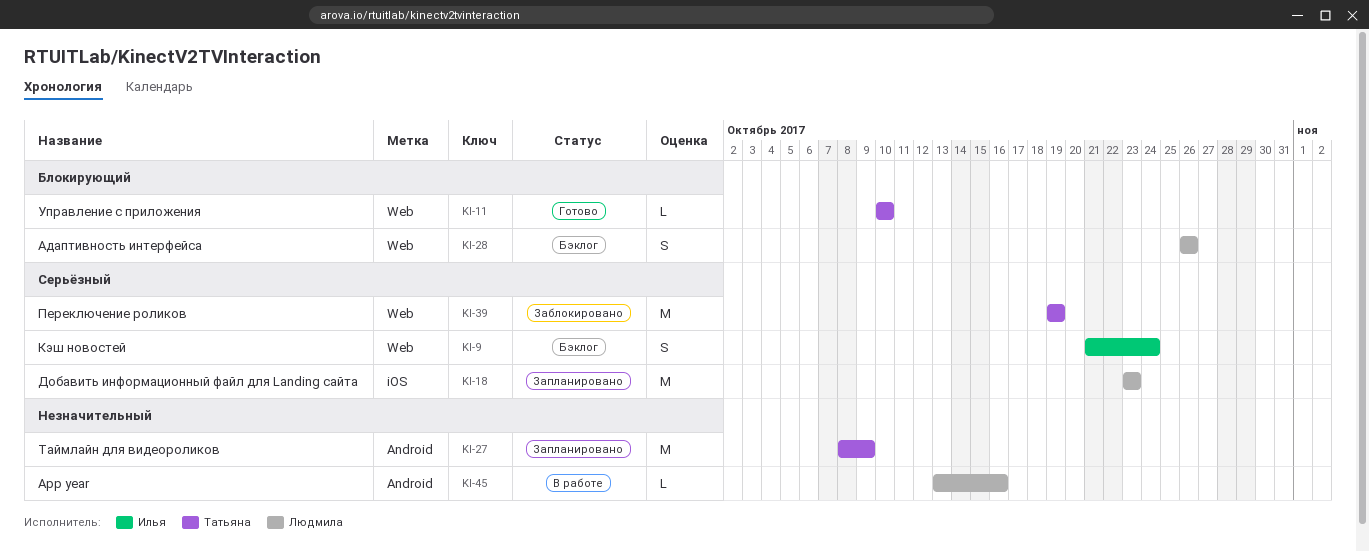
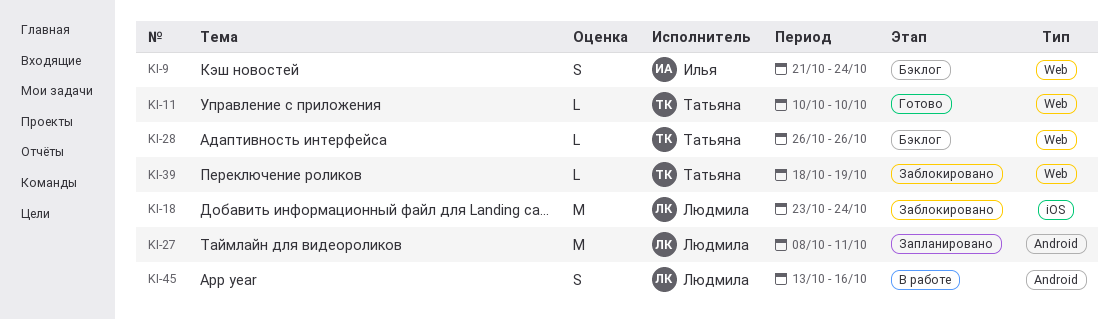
KI-18, status: Запланировано -> Заблокировано
KI-18, due: Oct 23 -> Oct 24
KI-27, owner: Татьяна -> Людмила
KI-27, due: Oct 9 -> Oct 11
KI-28, owner: Людмила -> Татьяна
KI-28, estimate: S -> L
KI-39, estimate: M -> L
KI-39, start: Oct 19 -> Oct 18
KI-45, estimate: L -> S

